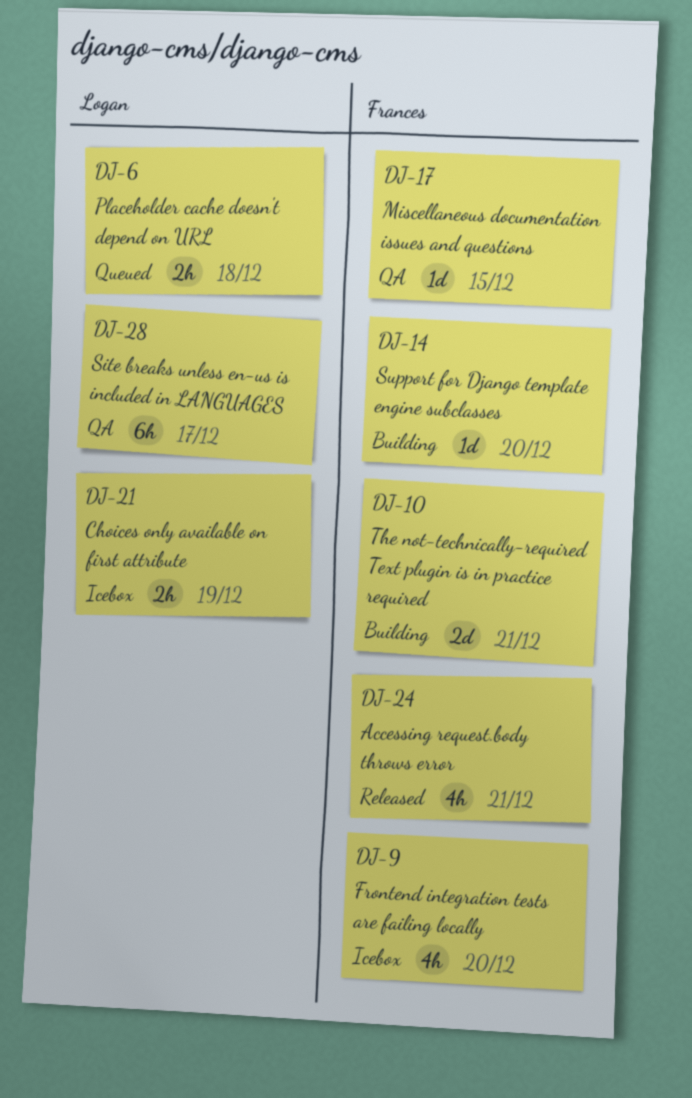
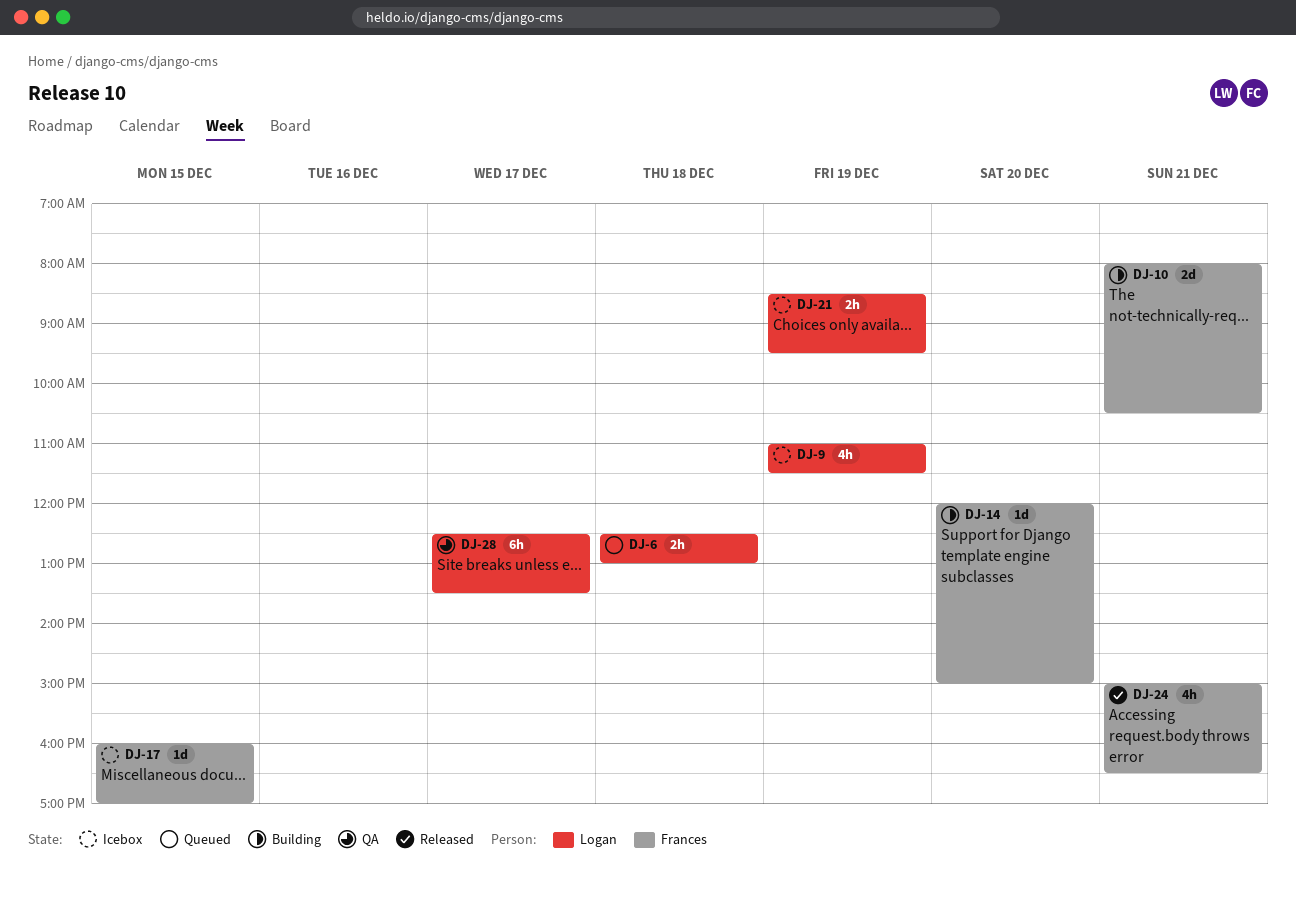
DJ-9, owner: Frances -> Logan
DJ-9, day: Dec 20 -> Dec 19
DJ-17, status: QA -> Icebox

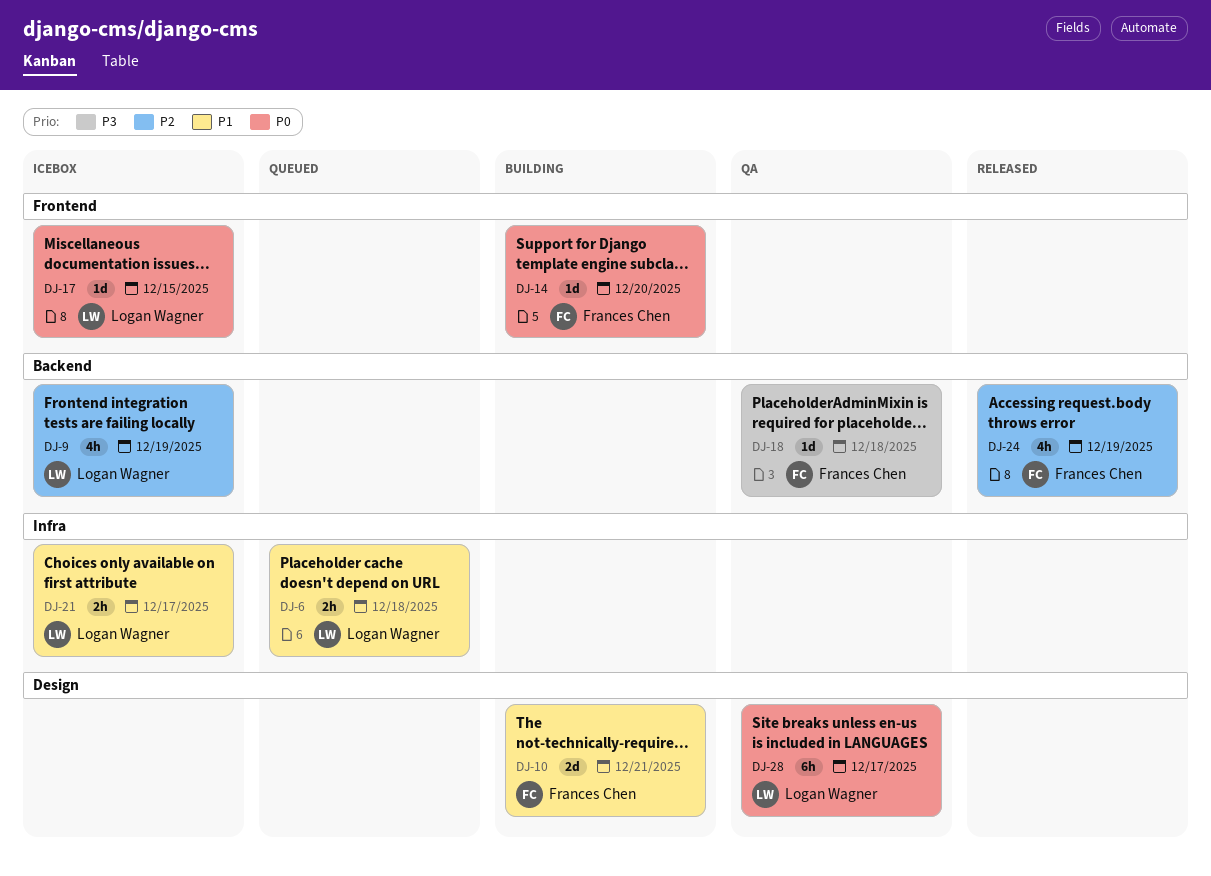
DJ-17, owner: Frances Chen -> Logan Wagner
DJ-18: none -> present
DJ-21, day: Dec 19 -> Dec 17
DJ-24, day: Dec 21 -> Dec 19

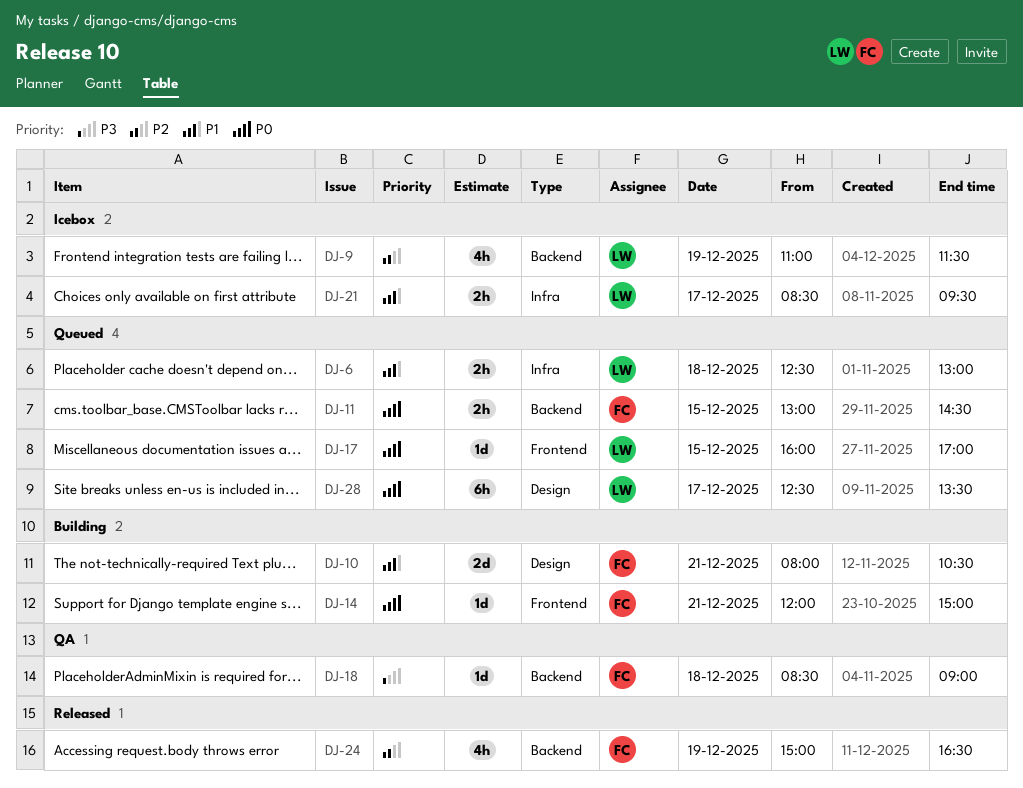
DJ-11: none -> present
DJ-14, day: Dec 20 -> Dec 21
DJ-17, status: Icebox -> Queued
DJ-28, status: QA -> Queued

